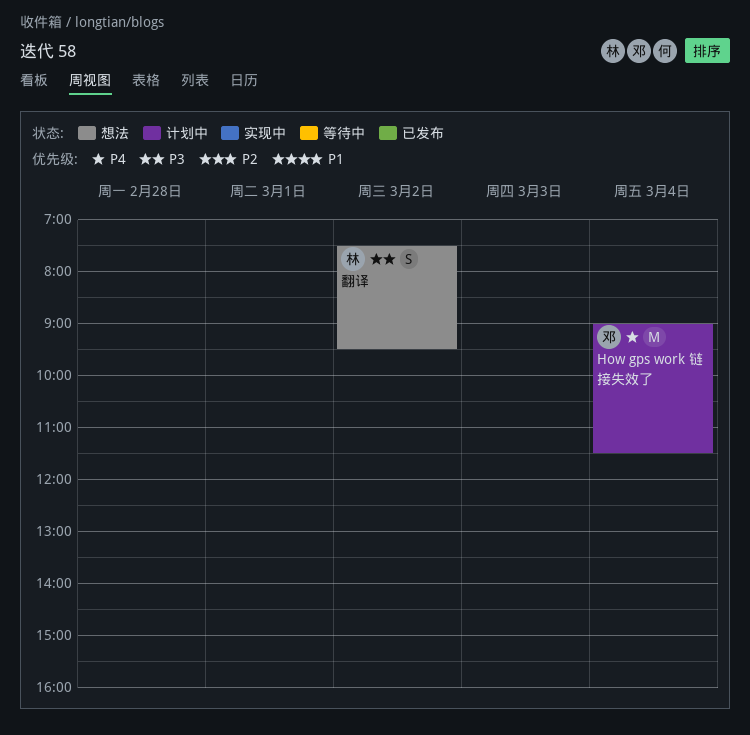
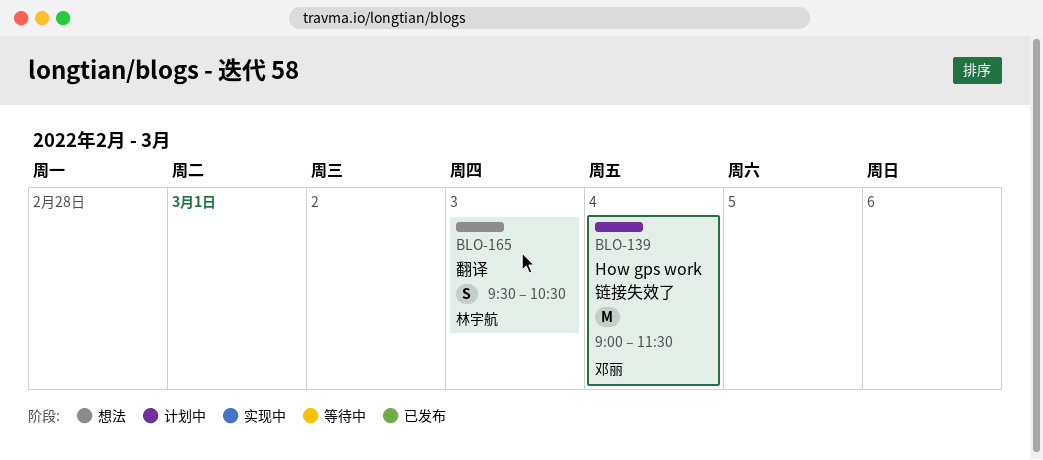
翻译, day: Mar 2 -> Mar 3
翻译, begins: 07:30 -> 09:30
翻译, ends: 09:30 -> 10:30

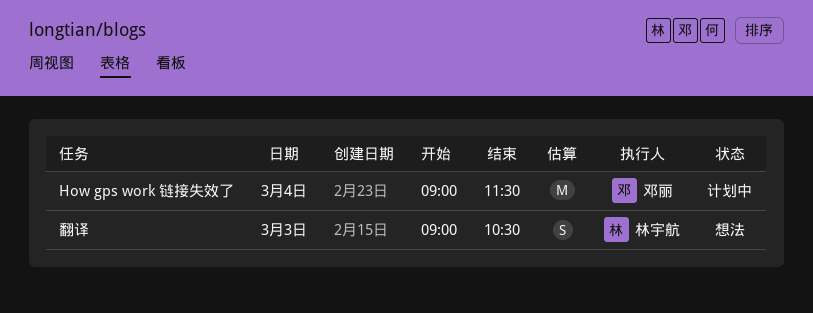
翻译, begins: 09:30 -> 09:00

